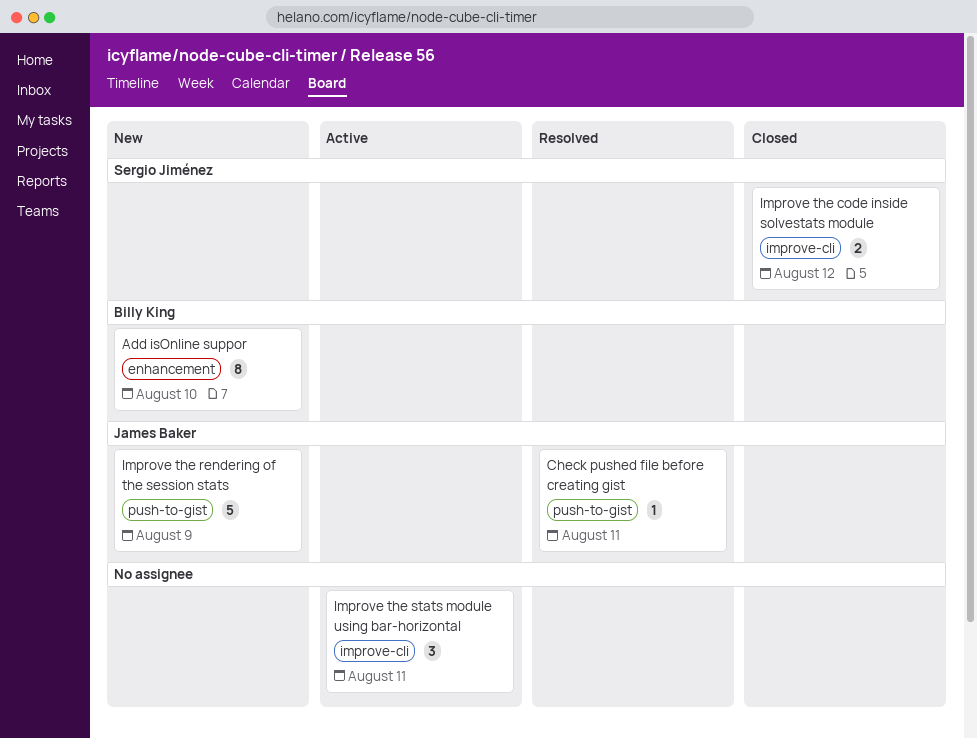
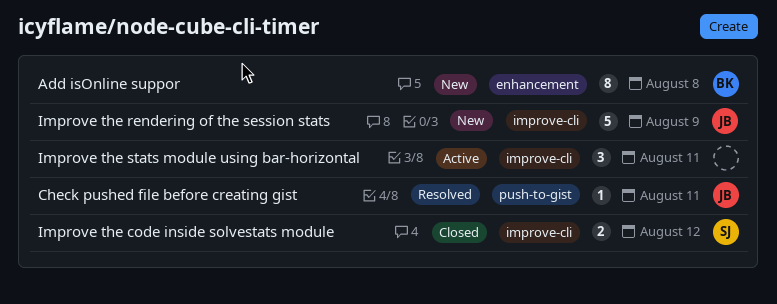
Add isOnline suppor, due: Aug 10 -> Aug 8
Improve the rendering of the session stats, label: push-to-gist -> improve-cli

